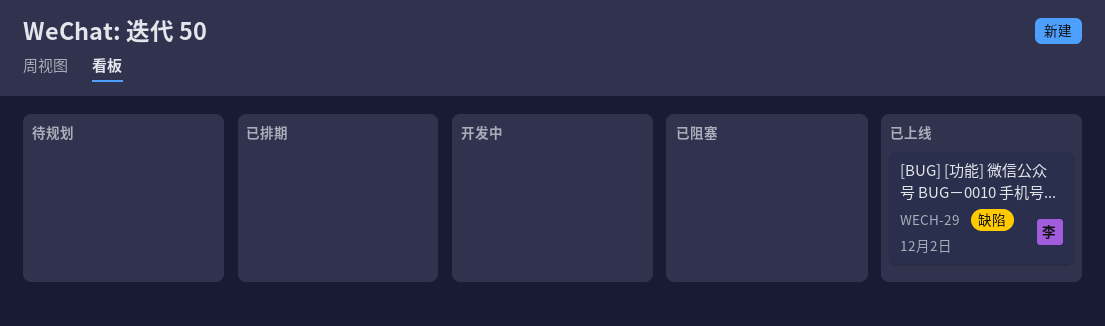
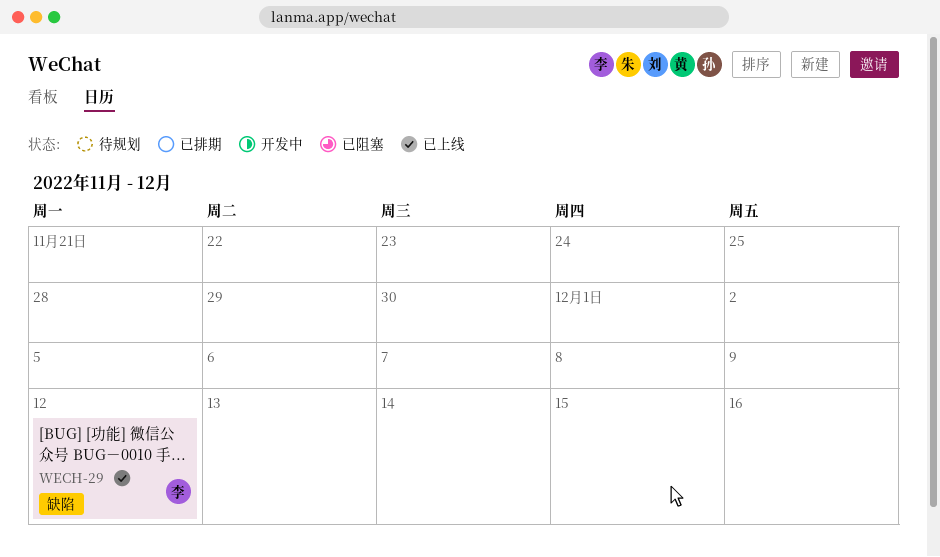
WECH-29, due: Dec 2 -> Dec 12

